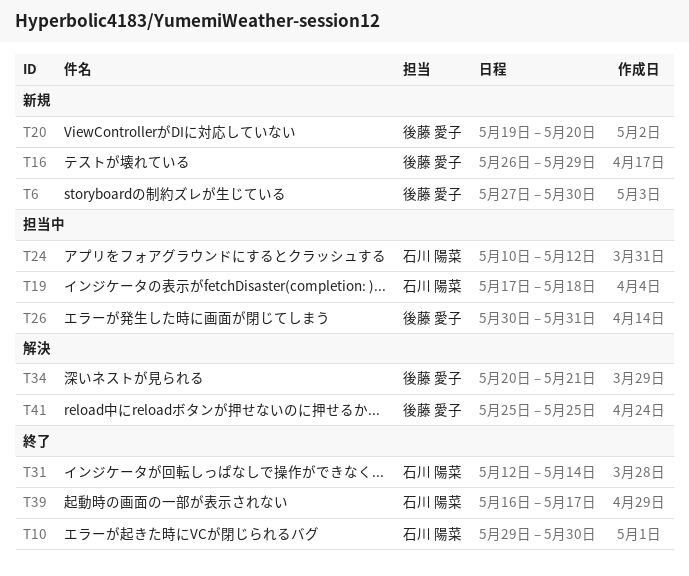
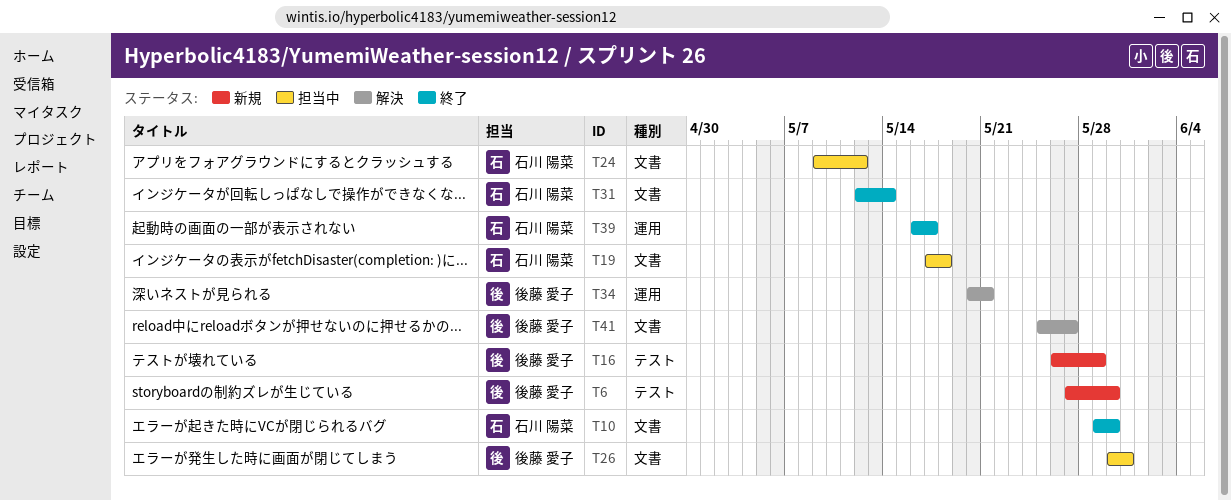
T20: present -> none
T24, start: May 10 -> May 9
T41, due: May 25 -> May 27

